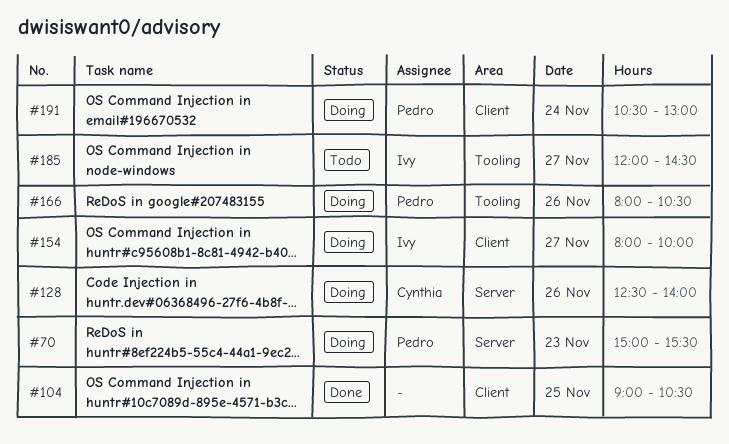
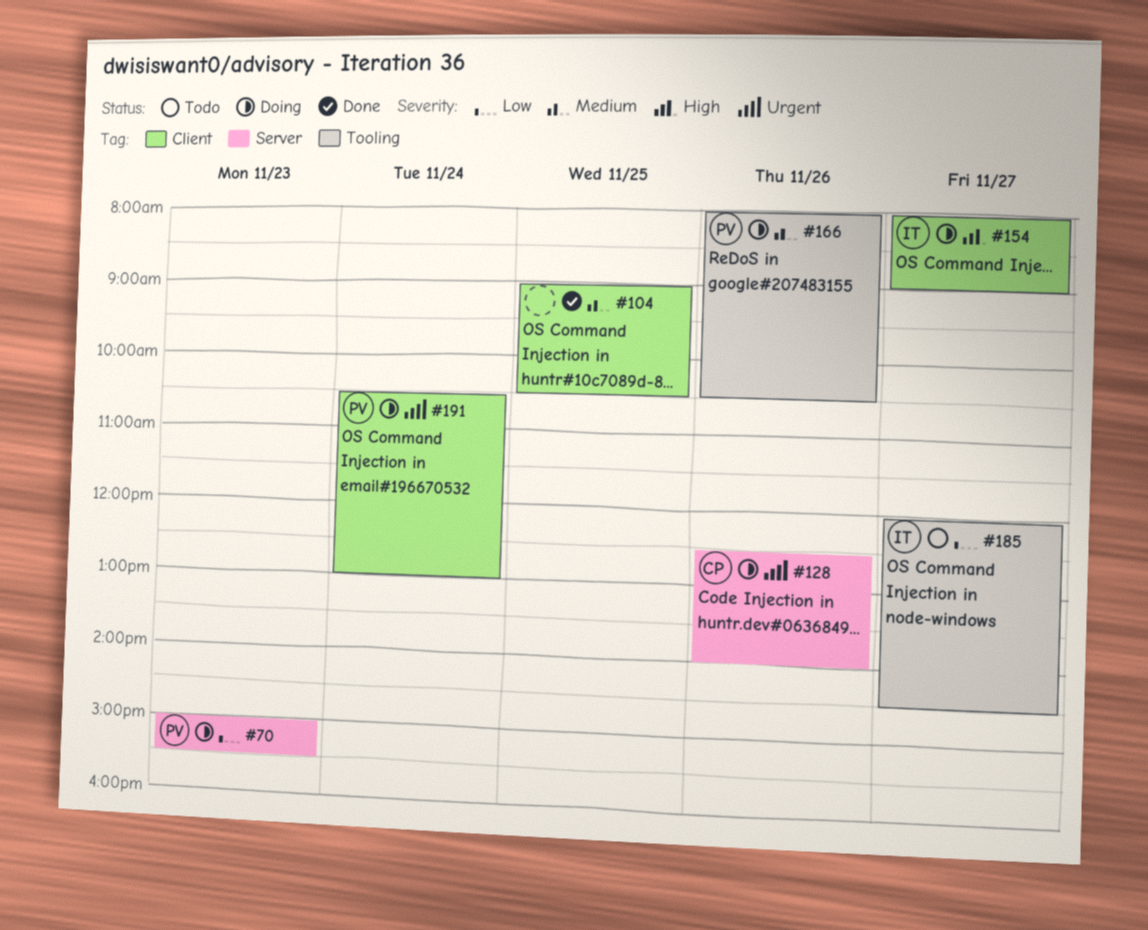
#154, ends: 10:00 -> 09:00

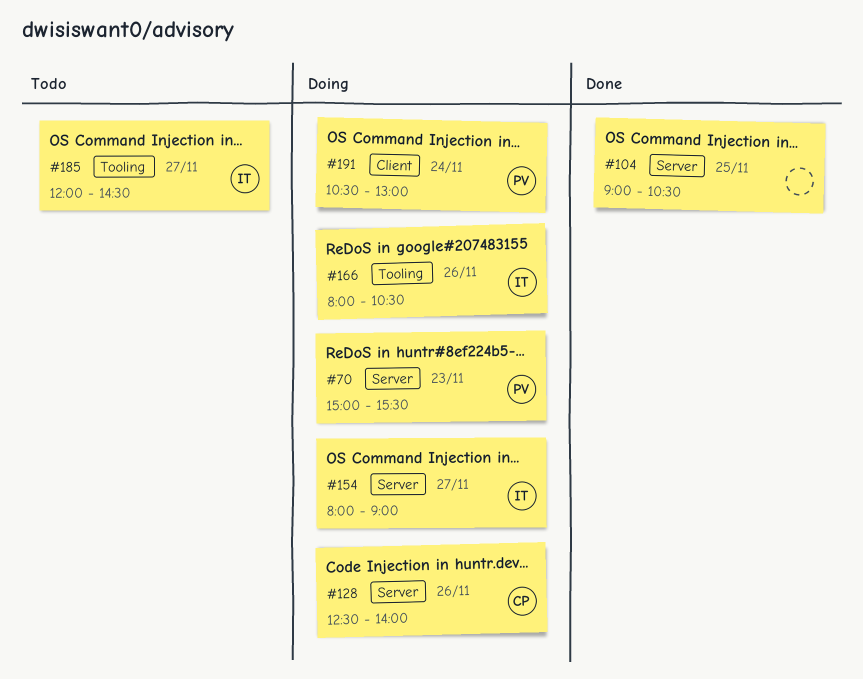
#104, label: Client -> Server
#154, label: Client -> Server
#166, owner: PV -> IT

